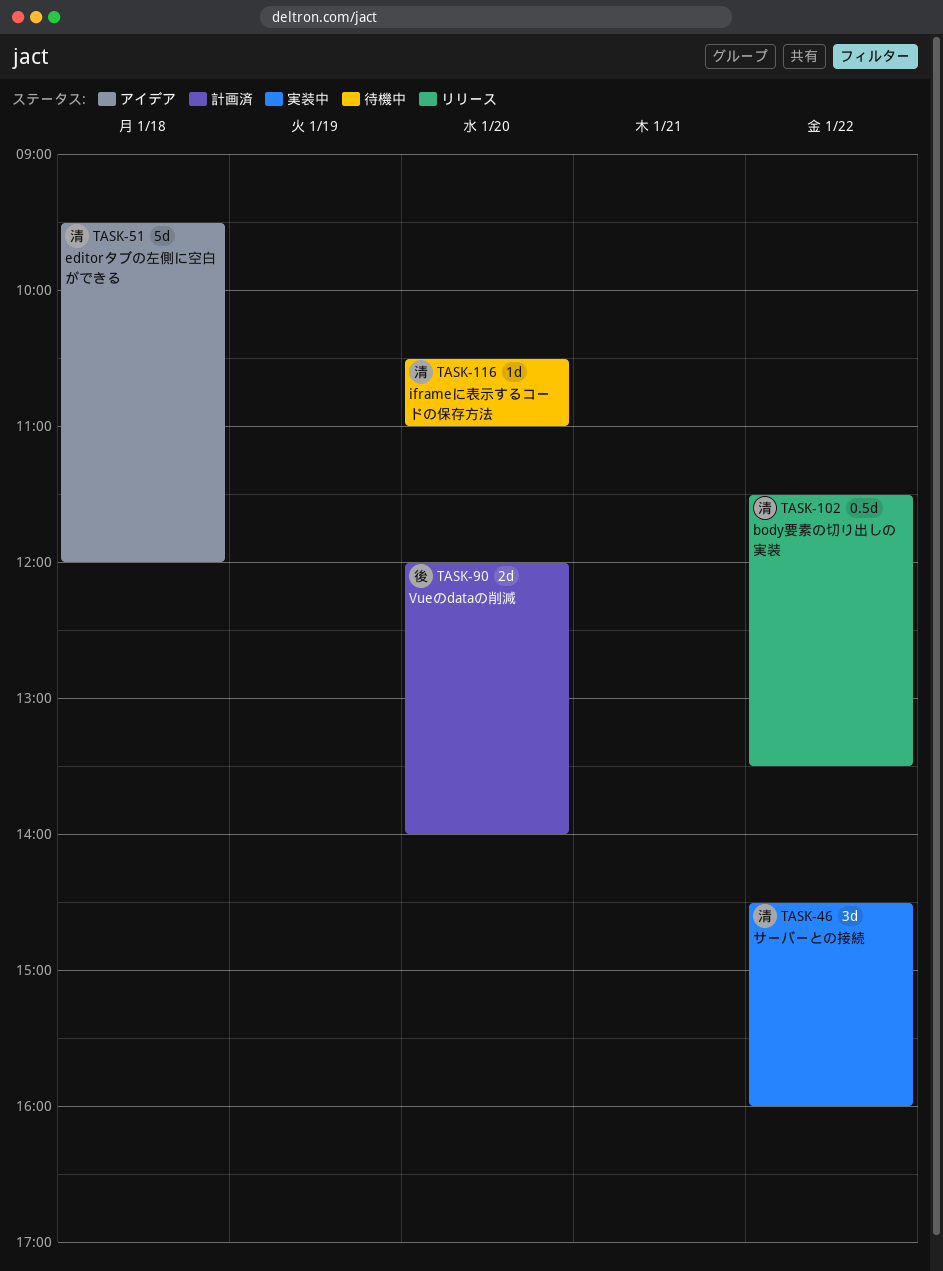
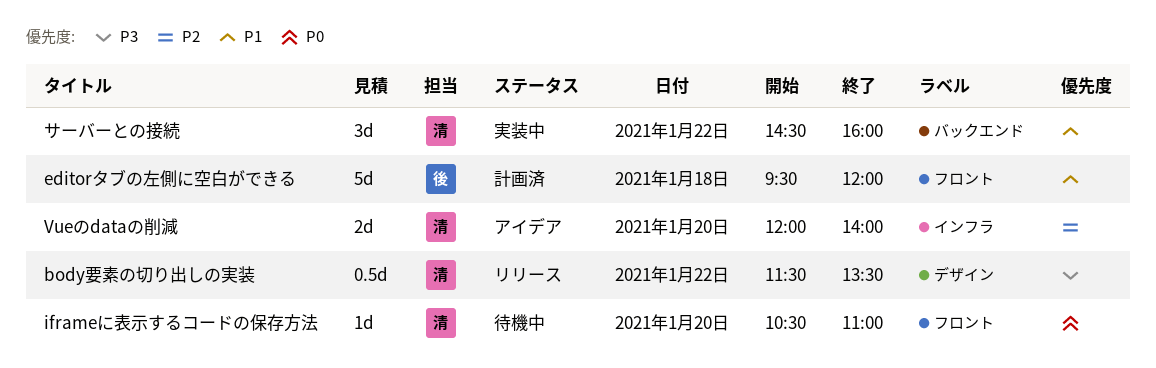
editorタブの左側に空白ができる, status: アイデア -> 計画済
editorタブの左側に空白ができる, owner: 清 -> 後
Vueのdataの削減, status: 計画済 -> アイデア
Vueのdataの削減, owner: 後 -> 清

